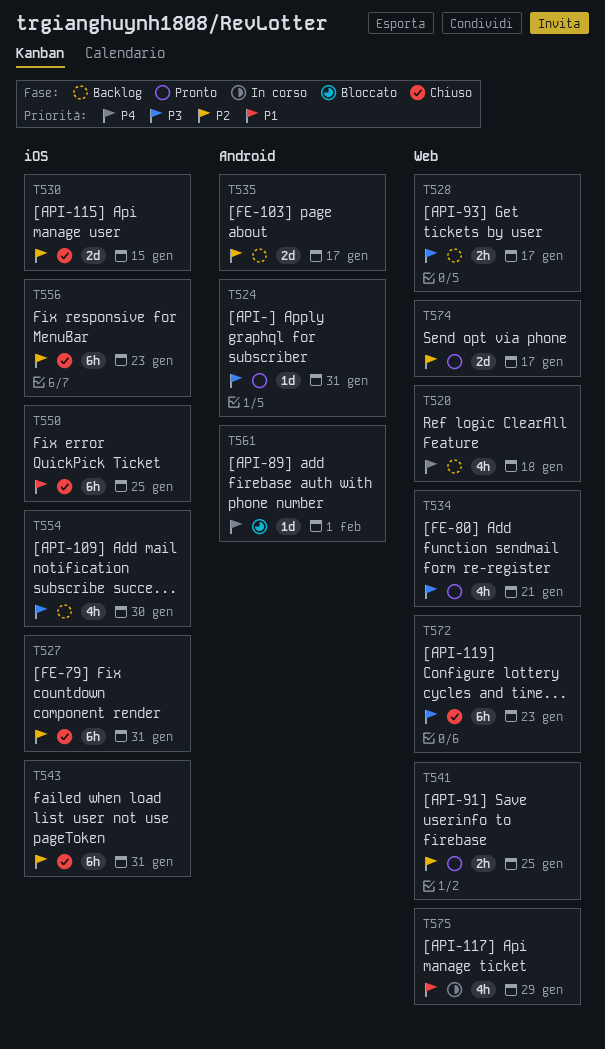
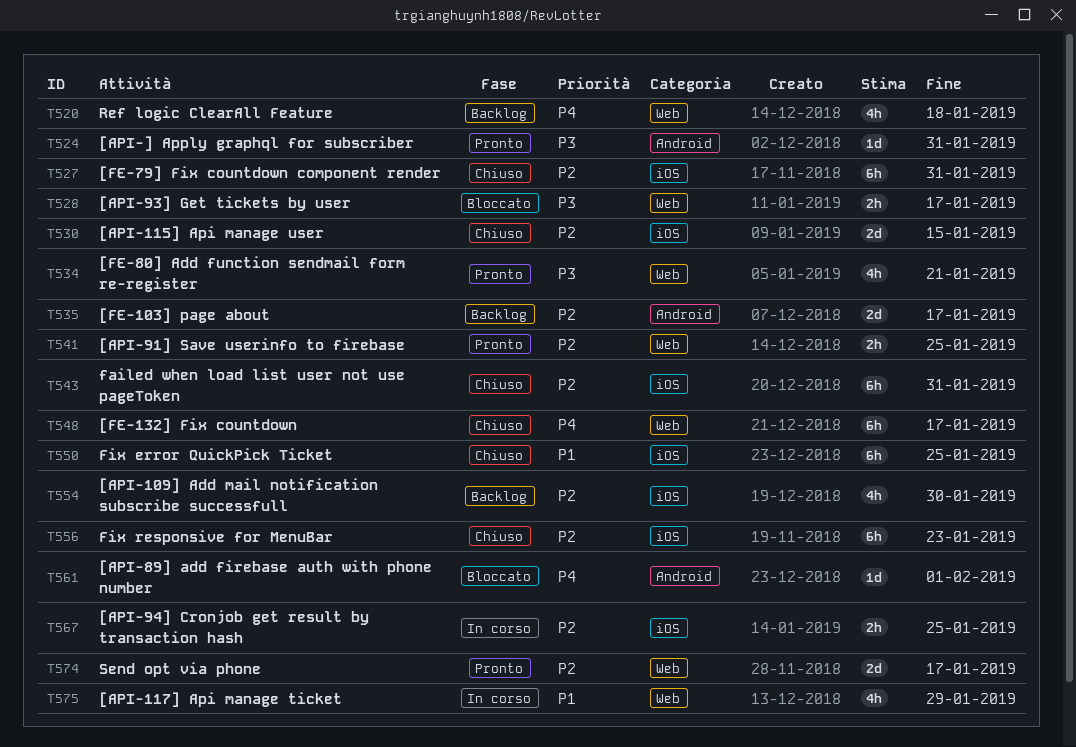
T528, status: Backlog -> Bloccato
T548: none -> present
T554, priority: P3 -> P2
T567: none -> present
T572: present -> none

